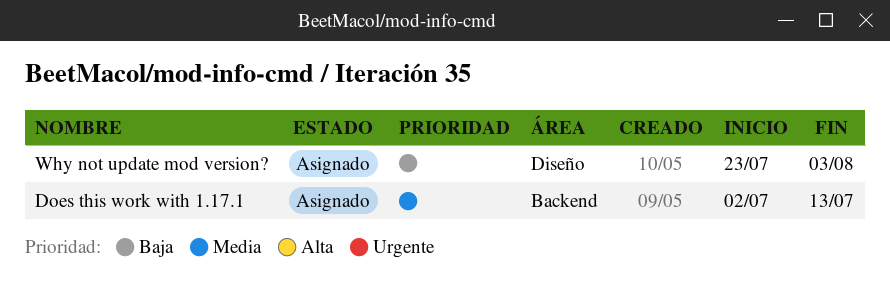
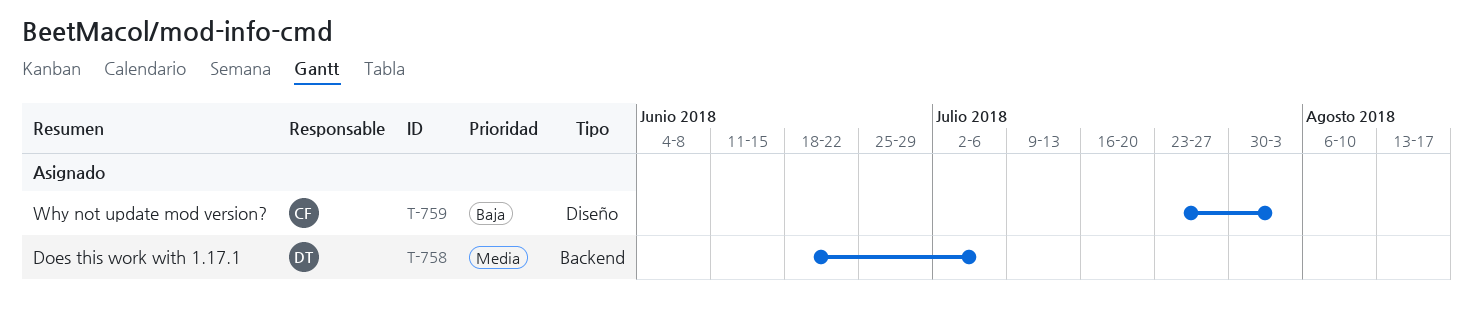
Does this work with 1.17.1, start: Jul 2 -> Jun 18
Does this work with 1.17.1, due: Jul 13 -> Jul 6

